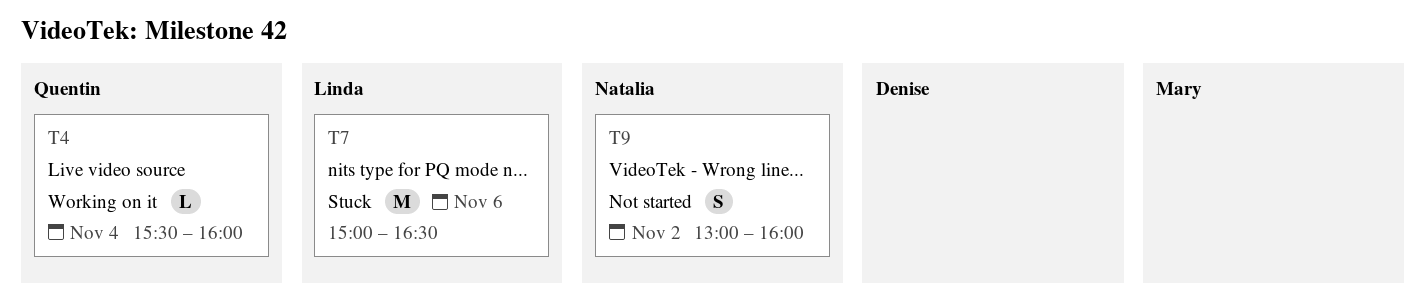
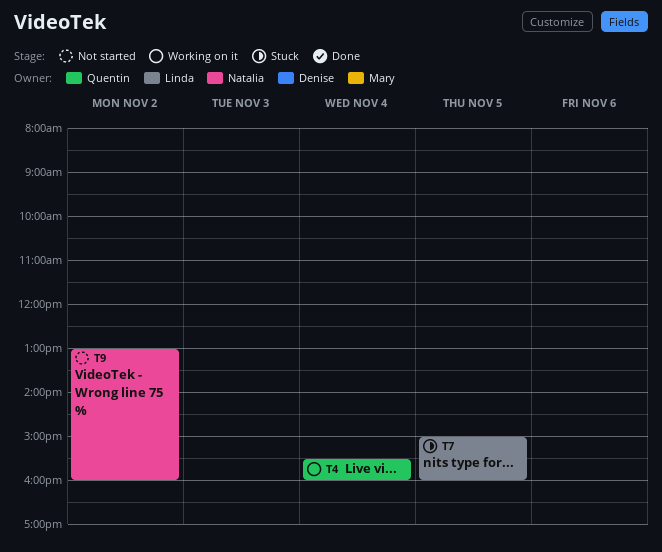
T7, day: Nov 6 -> Nov 5
T7, ends: 16:30 -> 16:00

